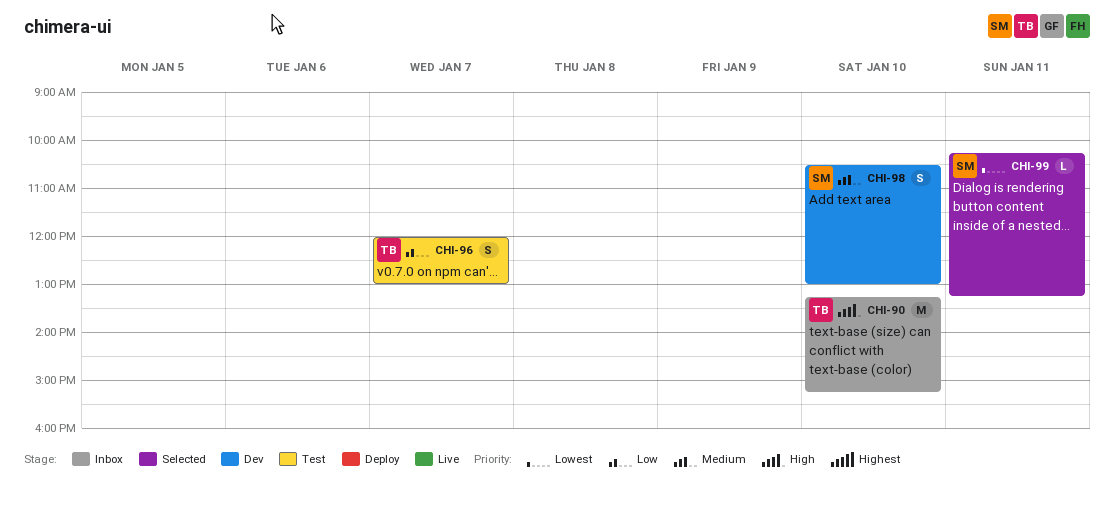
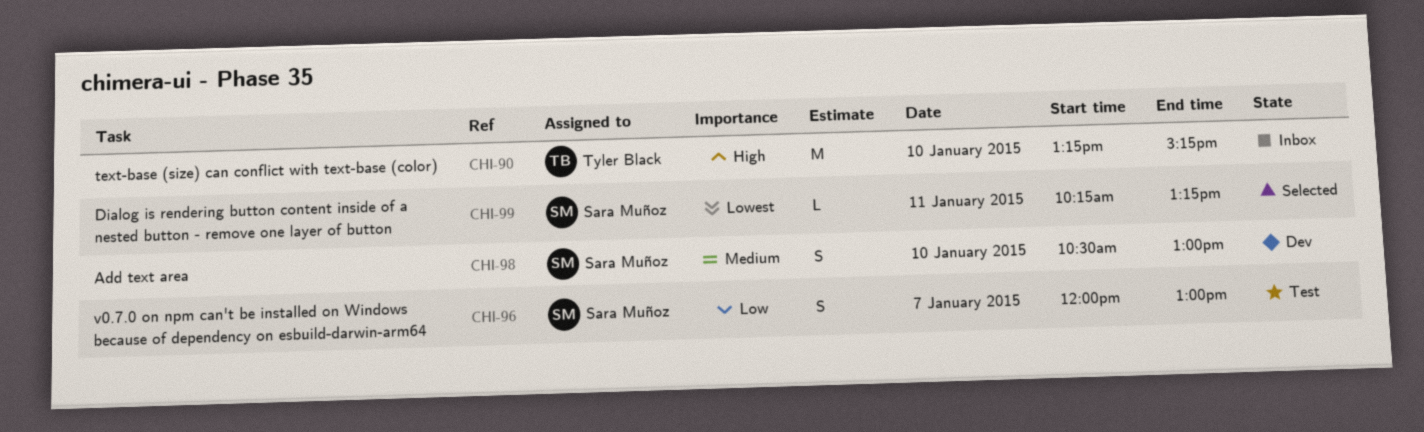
CHI-96, owner: Tyler Black -> Sara Muñoz

